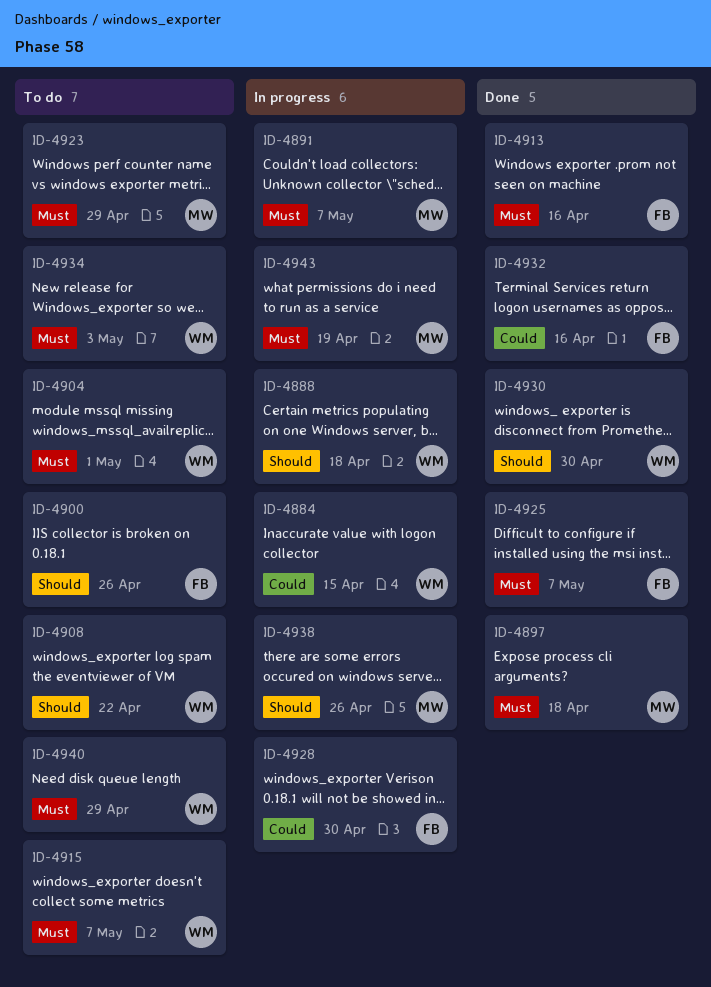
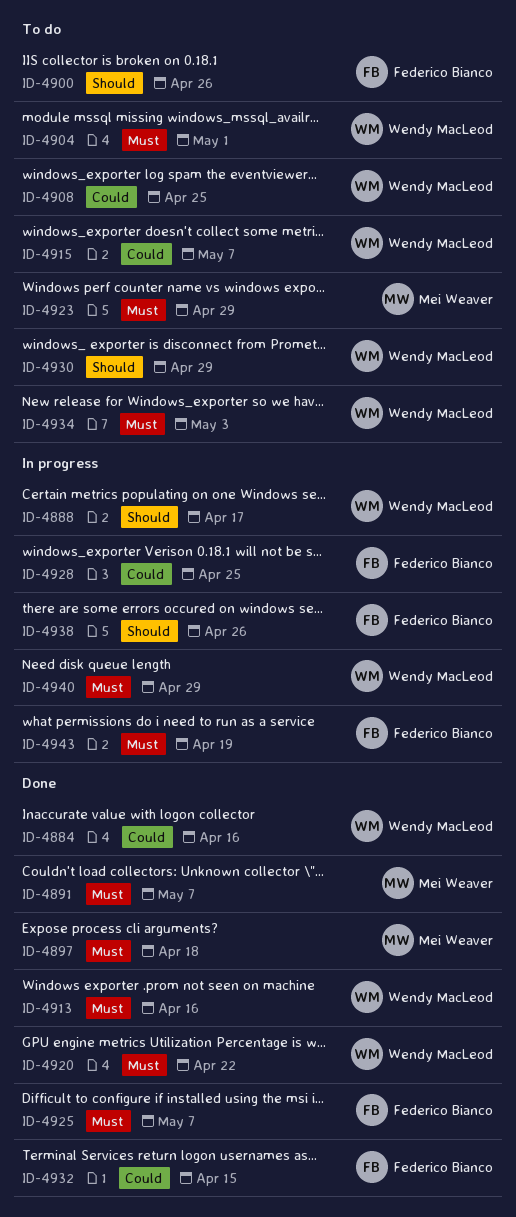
ID-4884, status: In progress -> Done
ID-4884, due: Apr 15 -> Apr 16
ID-4888, due: Apr 18 -> Apr 17
ID-4891, status: In progress -> Done
ID-4908, priority: Should -> Could
ID-4908, due: Apr 22 -> Apr 25
ID-4913, owner: Federico Bianco -> Wendy MacLeod
ID-4915, priority: Must -> Could
ID-4920: none -> present
ID-4928, due: Apr 30 -> Apr 25
ID-4930, status: Done -> To do
ID-4930, due: Apr 30 -> Apr 29
ID-4932, due: Apr 16 -> Apr 15
ID-4938, owner: Mei Weaver -> Federico Bianco
ID-4940, status: To do -> In progress
ID-4943, owner: Mei Weaver -> Federico Bianco

